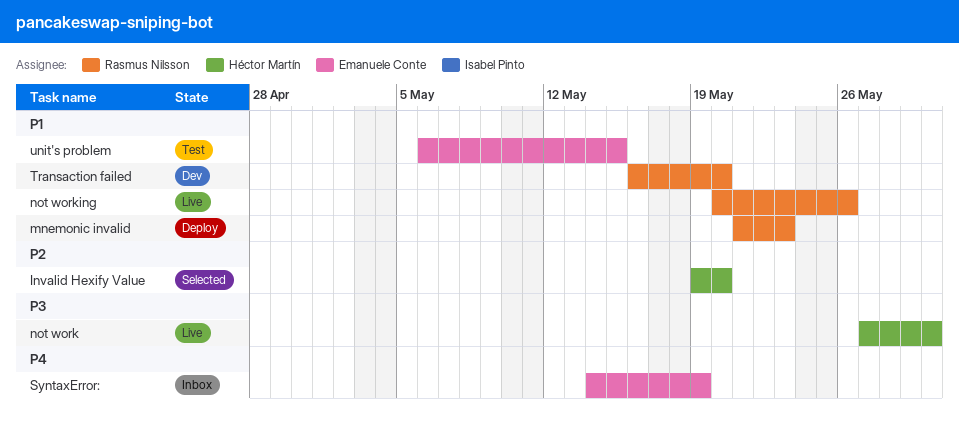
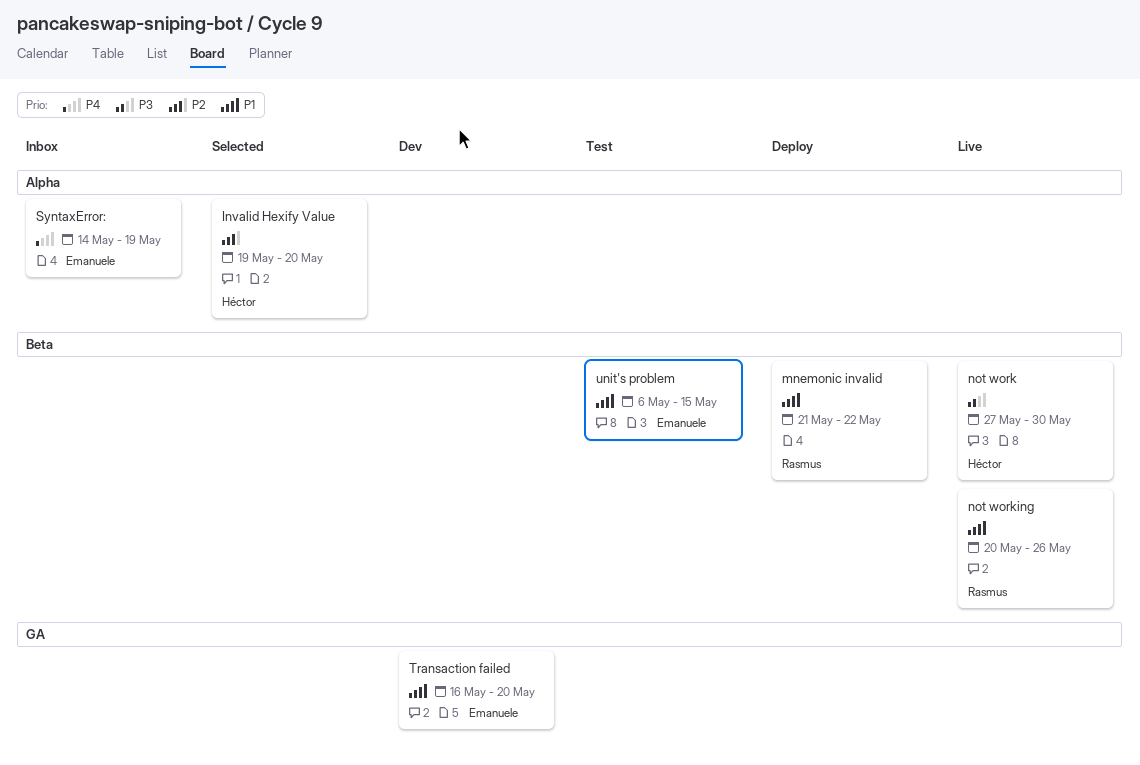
mnemonic invalid, due: May 23 -> May 22
Transaction failed, owner: Rasmus Nilsson -> Emanuele Conte

